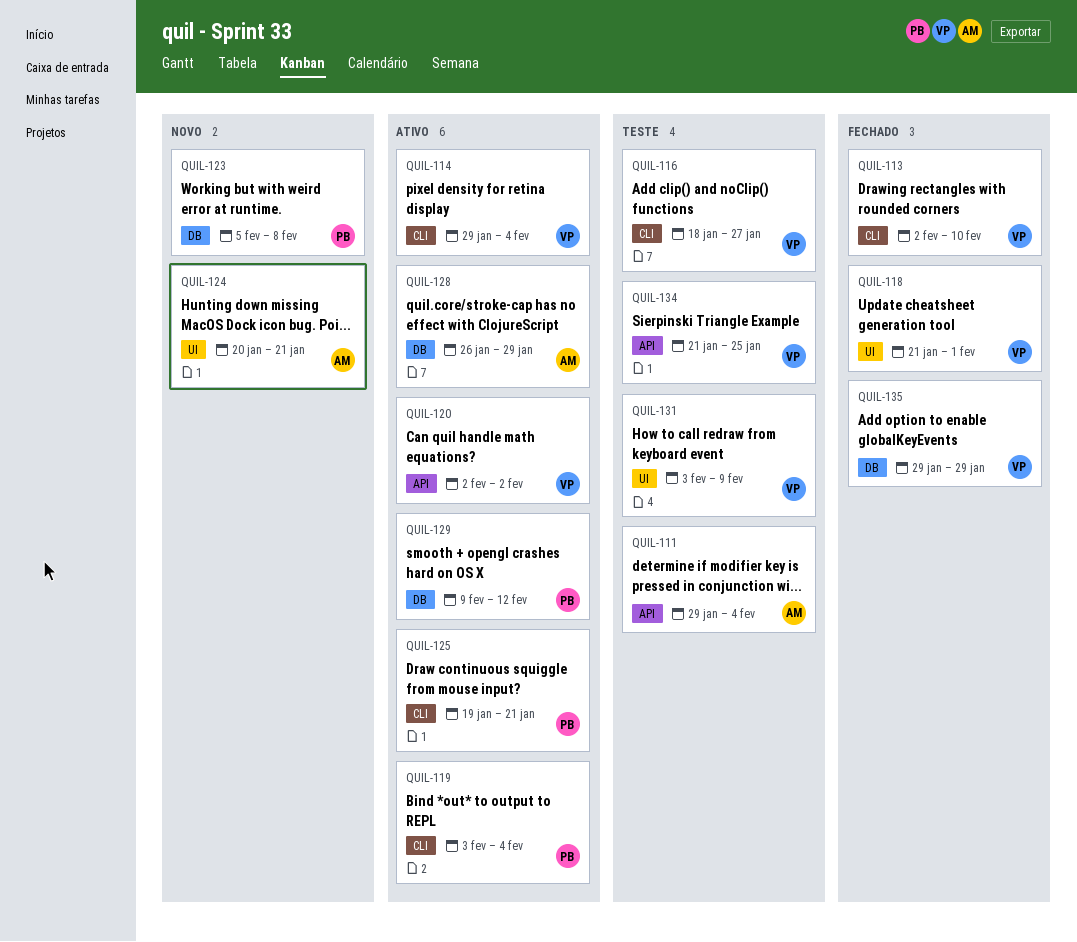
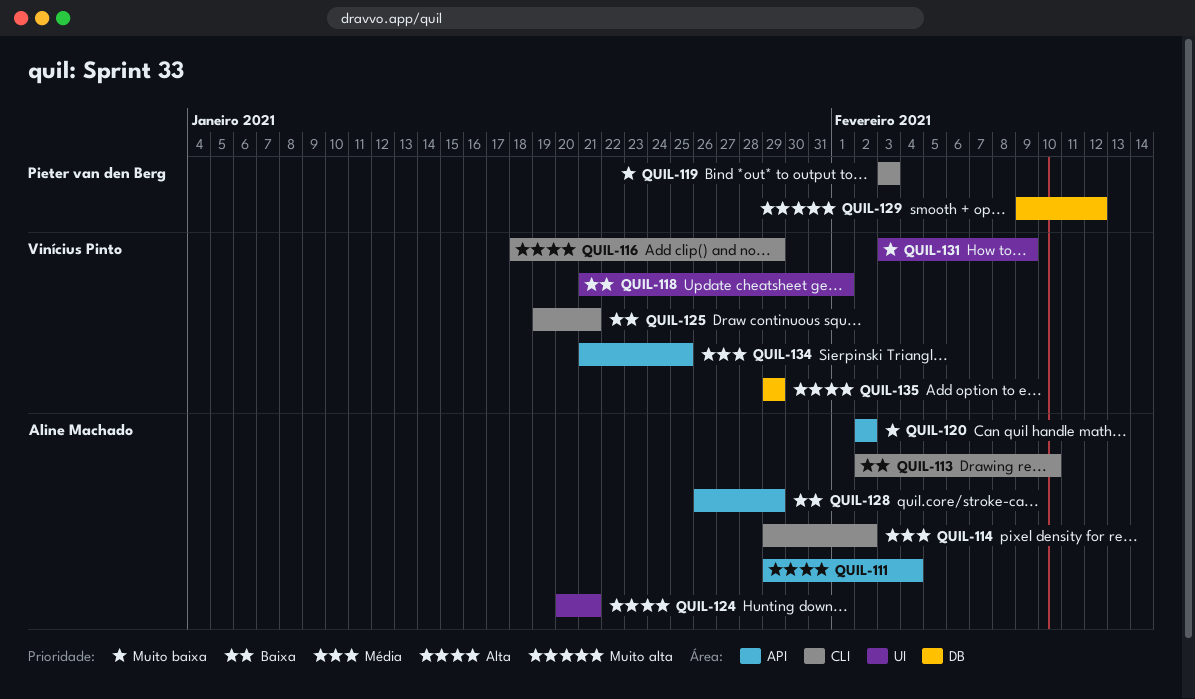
QUIL-113, owner: Vinícius Pinto -> Aline Machado
QUIL-114, owner: Vinícius Pinto -> Aline Machado
QUIL-114, due: Feb 4 -> Feb 2
QUIL-116, due: Jan 27 -> Jan 29
QUIL-119, due: Feb 4 -> Feb 3
QUIL-120, owner: Vinícius Pinto -> Aline Machado
QUIL-123: present -> none
QUIL-125, owner: Pieter van den Berg -> Vinícius Pinto
QUIL-128, label: DB -> API

